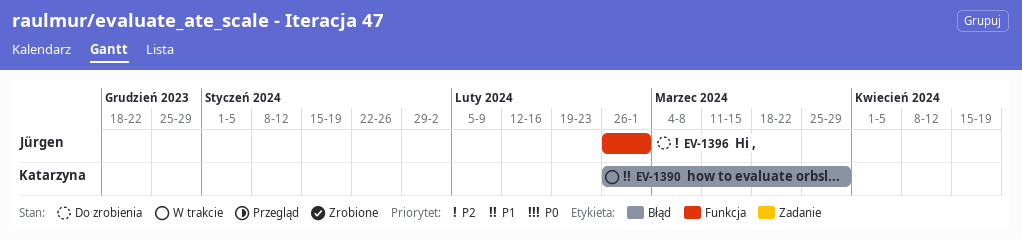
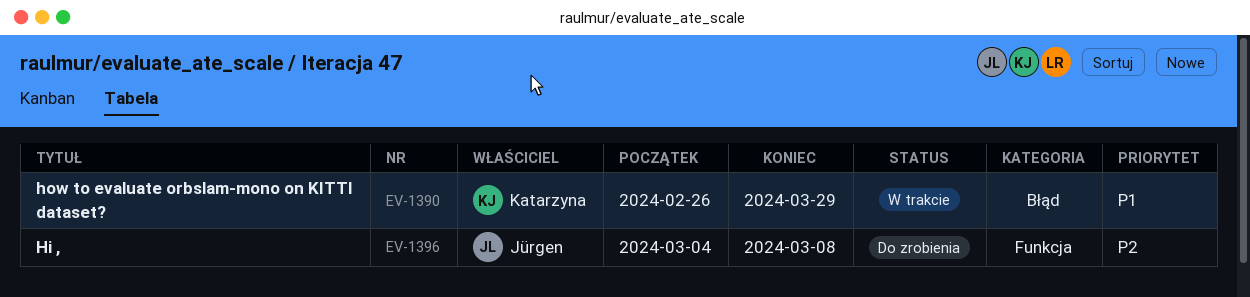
EV-1396, start: Feb 26 -> Mar 4
EV-1396, due: Mar 1 -> Mar 8

